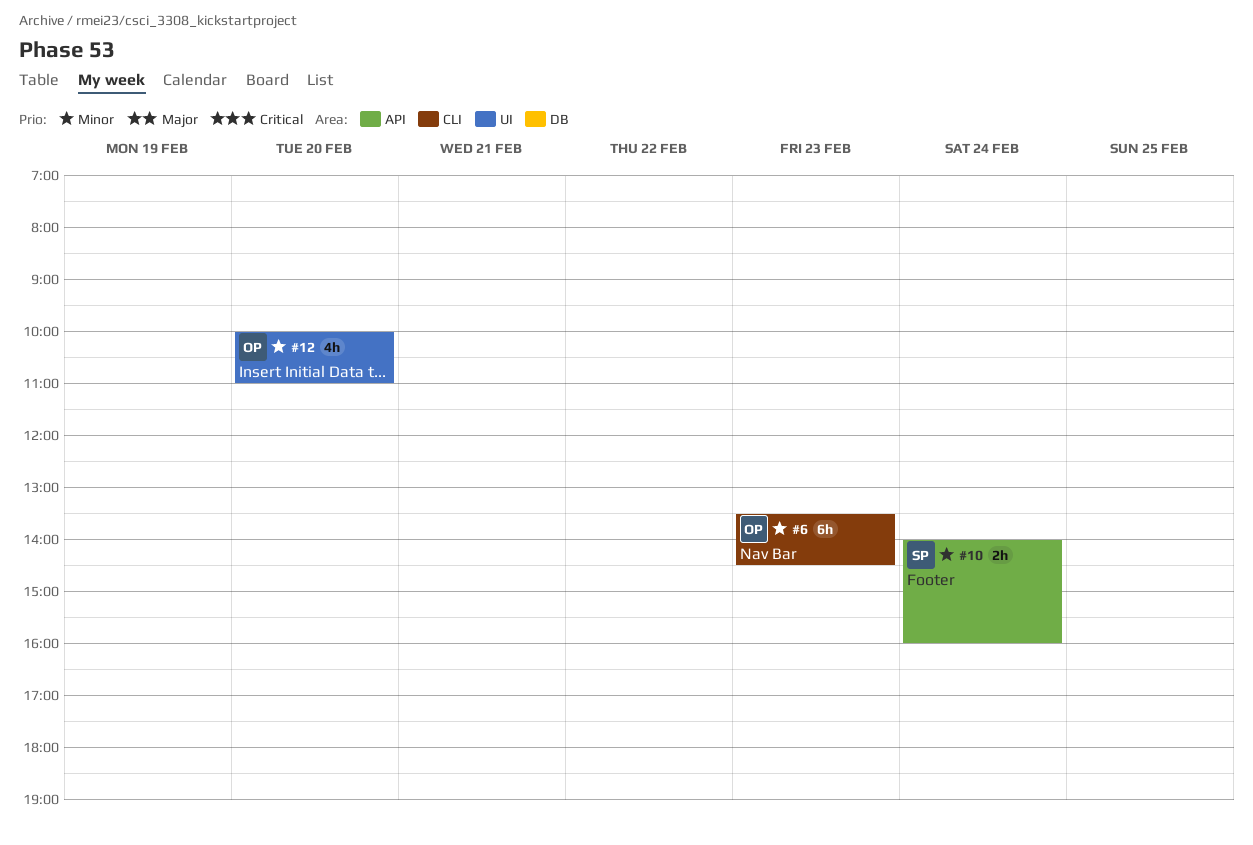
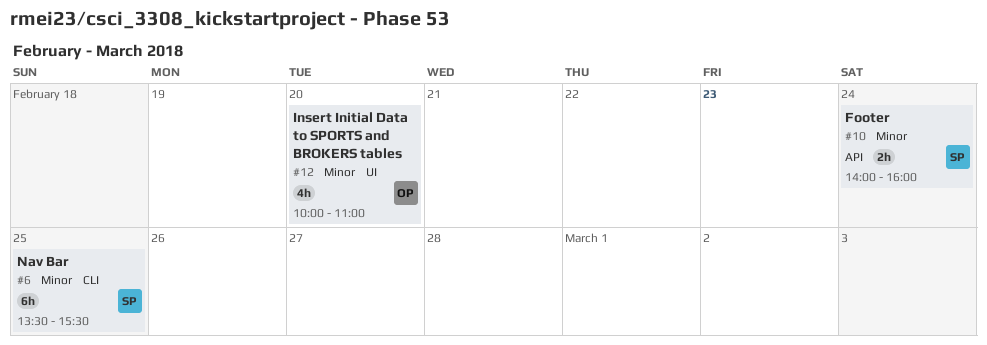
#6, owner: OP -> SP
#6, day: Feb 23 -> Feb 25
#6, ends: 14:30 -> 15:30

